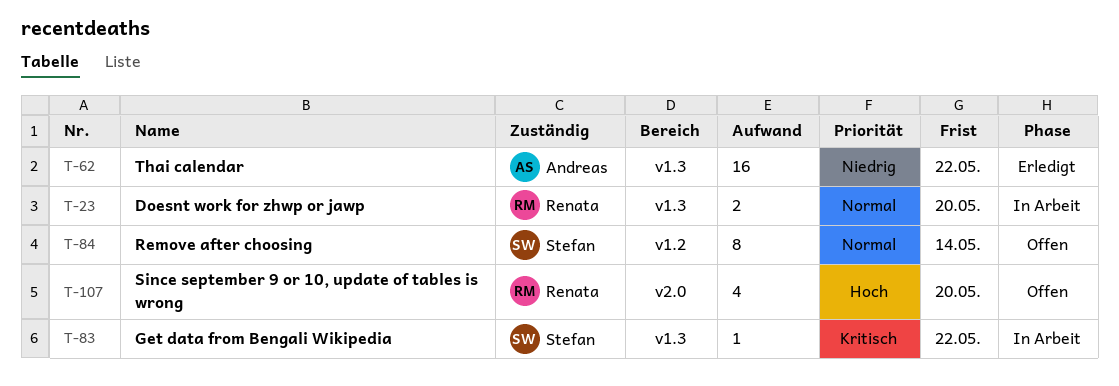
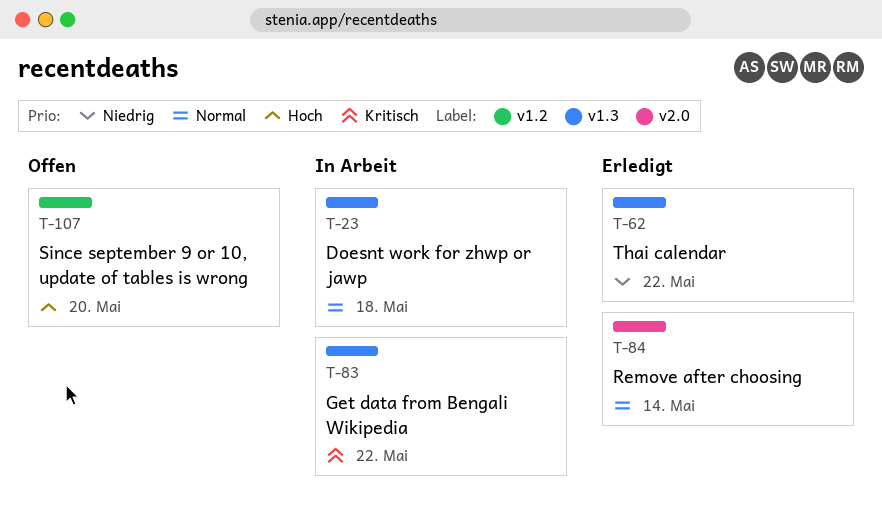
T-23, due: May 20 -> May 18
T-84, status: Offen -> Erledigt
T-84, label: v1.2 -> v2.0
T-107, label: v2.0 -> v1.2

